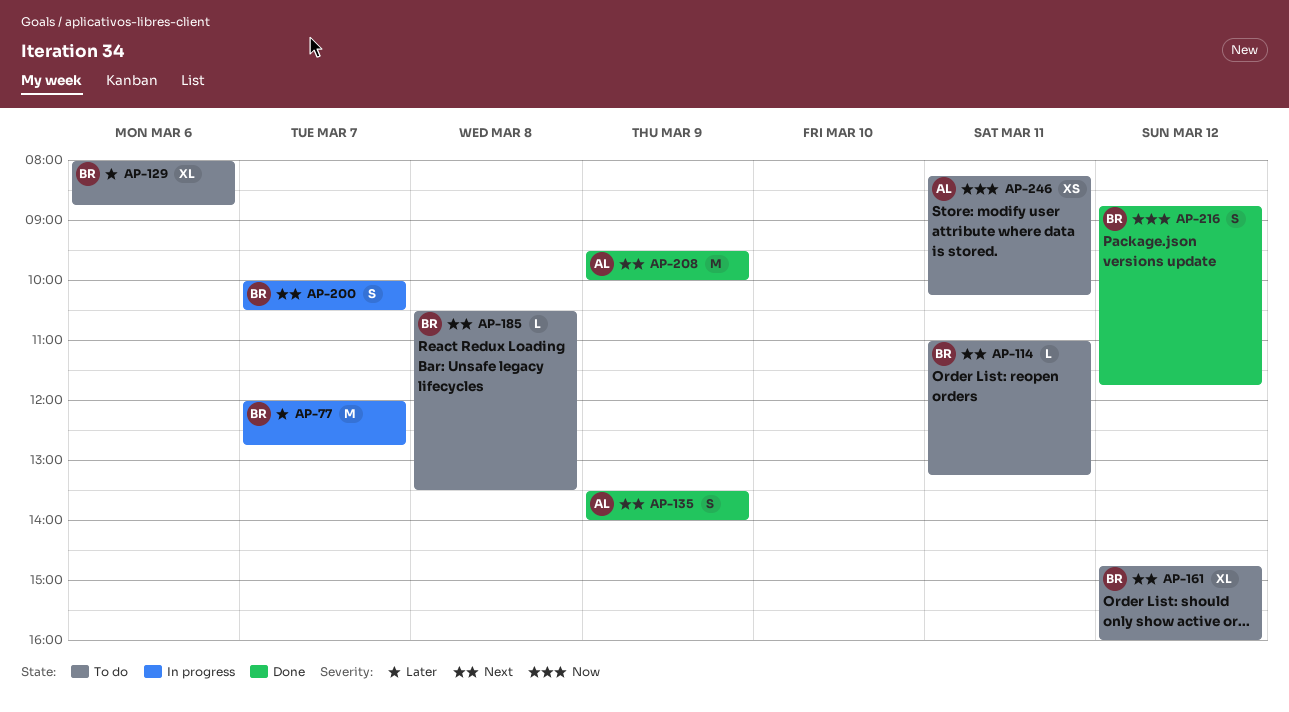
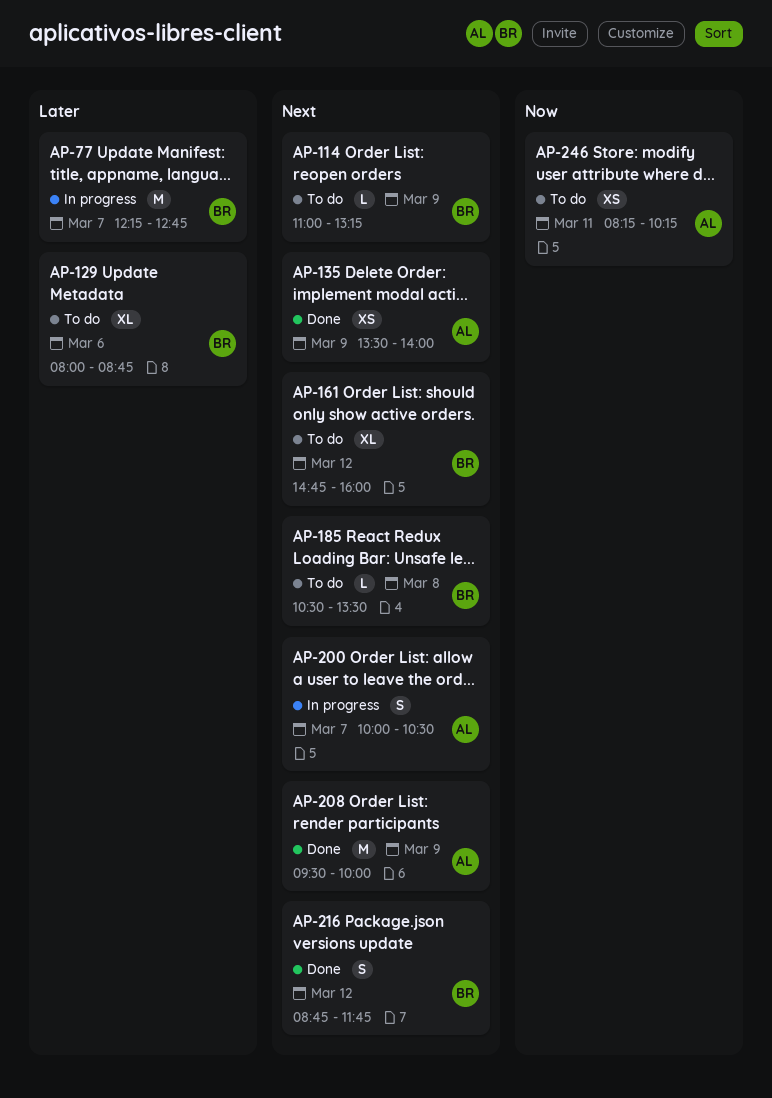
AP-77, begins: 12:00 -> 12:15
AP-114, day: Mar 11 -> Mar 9
AP-135, estimate: S -> XS
AP-200, owner: BR -> AL
AP-216, priority: Now -> Next

